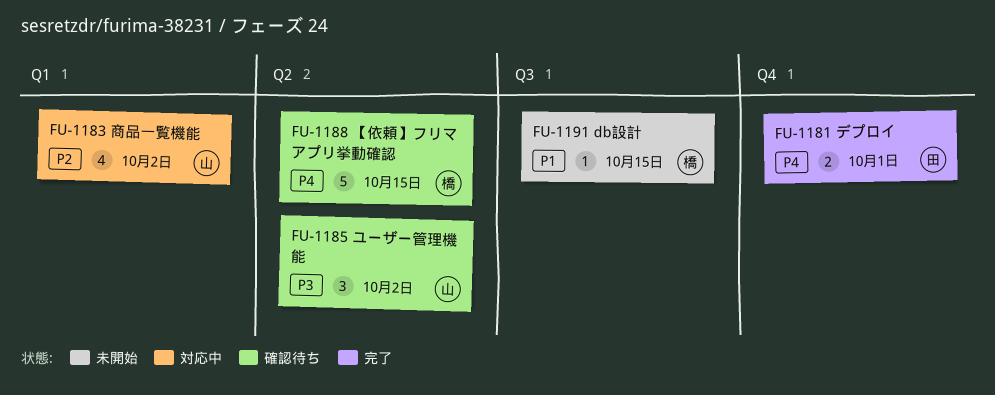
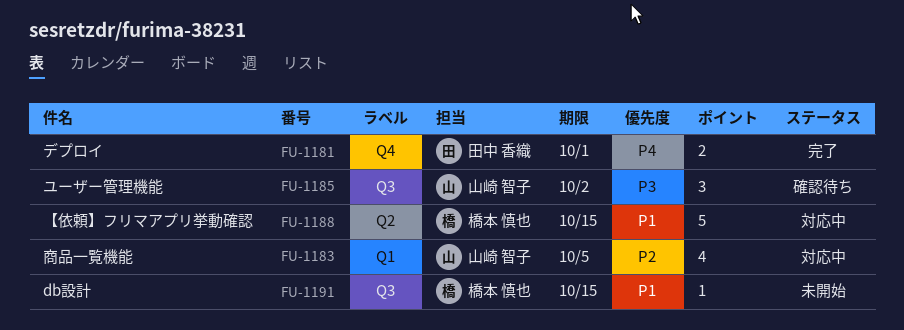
FU-1183, due: Oct 2 -> Oct 5
FU-1185, label: Q2 -> Q3
FU-1188, status: 確認待ち -> 対応中
FU-1188, priority: P4 -> P1

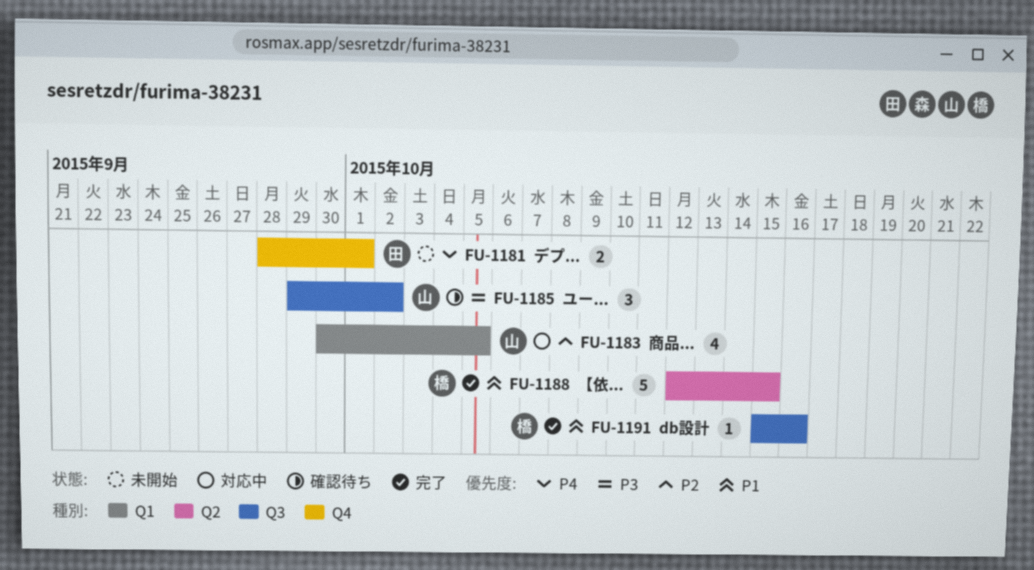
FU-1181, status: 完了 -> 未開始
FU-1188, status: 対応中 -> 完了
FU-1191, status: 未開始 -> 完了
FU-1191, due: Oct 15 -> Oct 16

